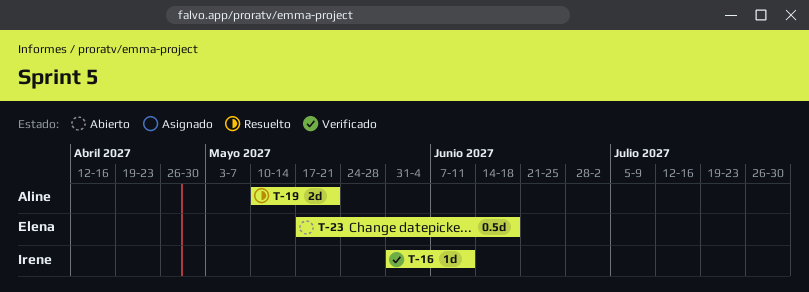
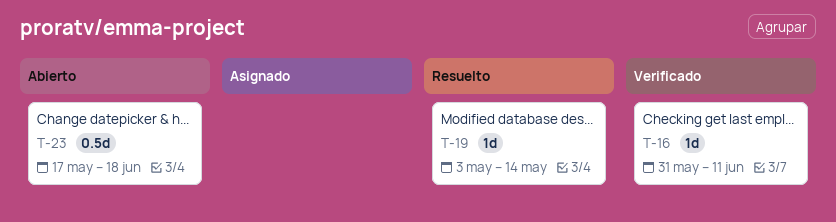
T-19, estimate: 2d -> 1d
T-19, start: May 10 -> May 3
T-19, due: May 21 -> May 14

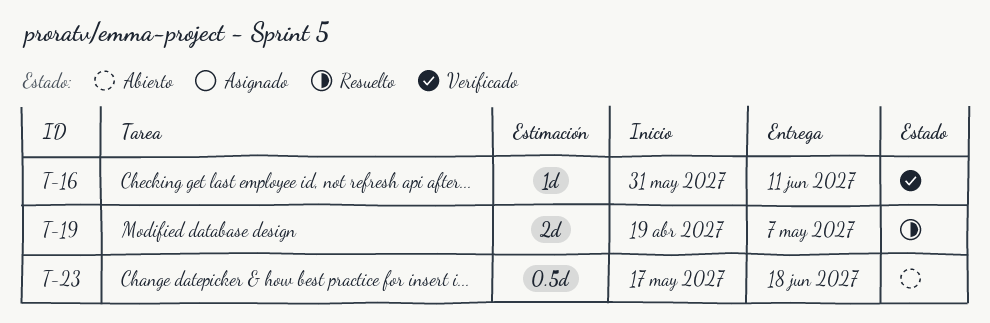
T-19, estimate: 1d -> 2d
T-19, start: May 3 -> Apr 19
T-19, due: May 14 -> May 7

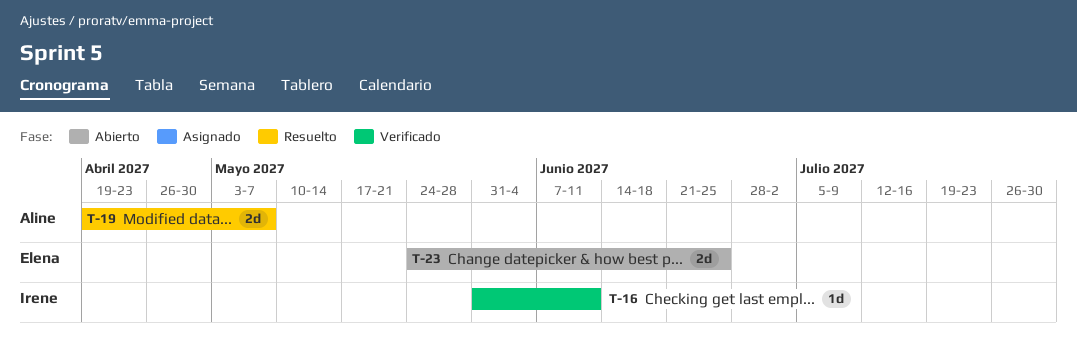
T-23, estimate: 0.5d -> 2d
T-23, start: May 17 -> May 24
T-23, due: Jun 18 -> Jun 25

